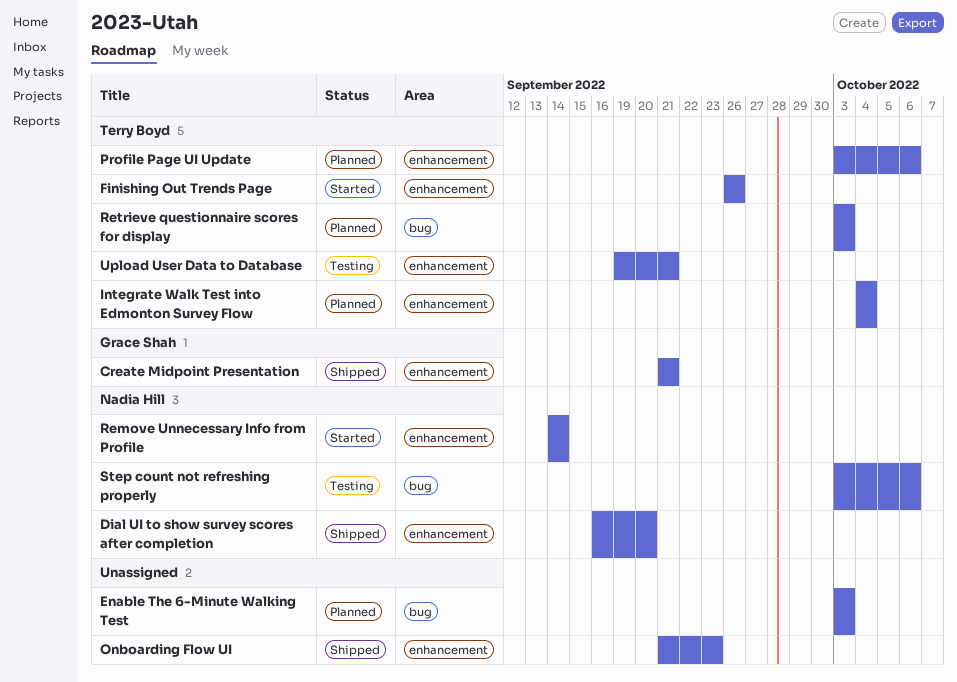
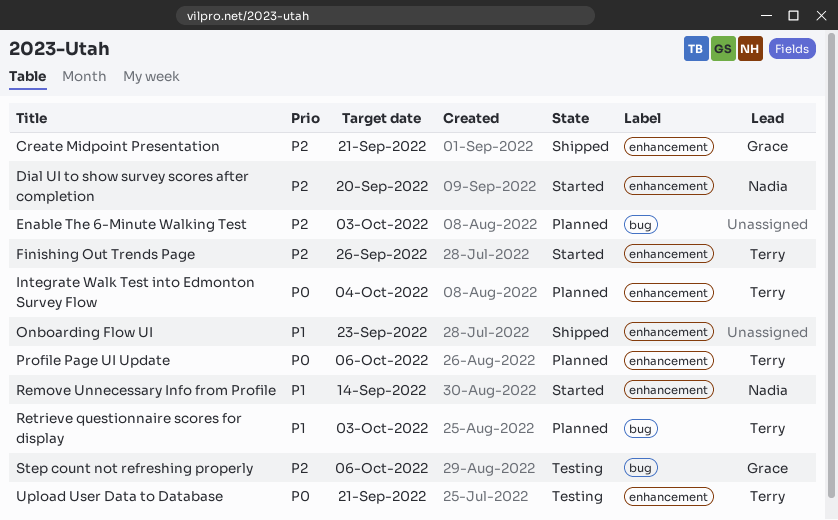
Dial UI to show survey scores after completion, status: Shipped -> Started
Step count not refreshing properly, owner: Nadia Hill -> Grace Shah

